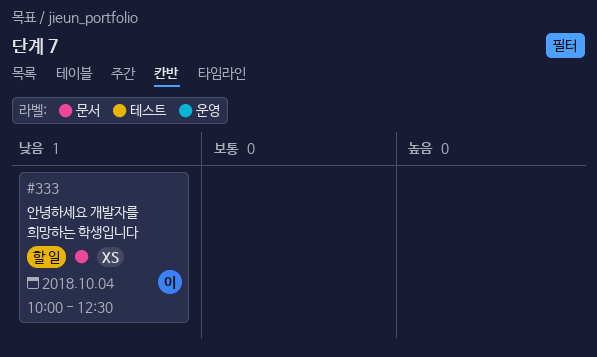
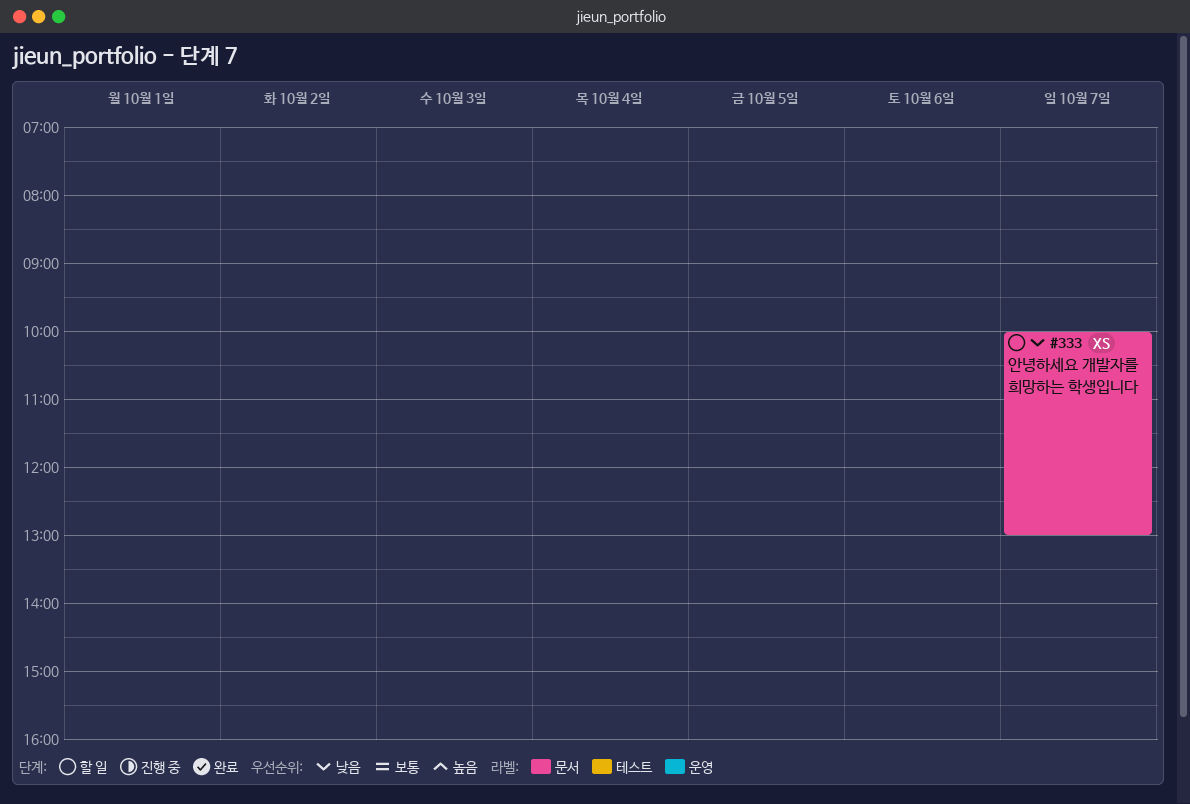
#333, day: Oct 4 -> Oct 7
#333, ends: 12:30 -> 13:00

